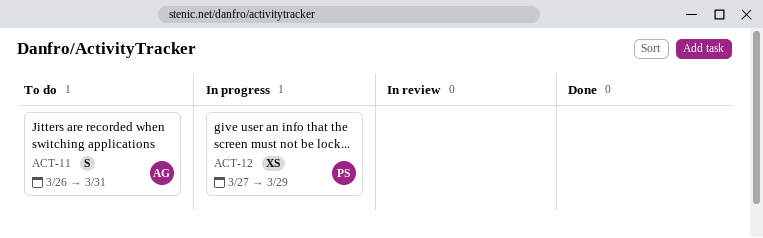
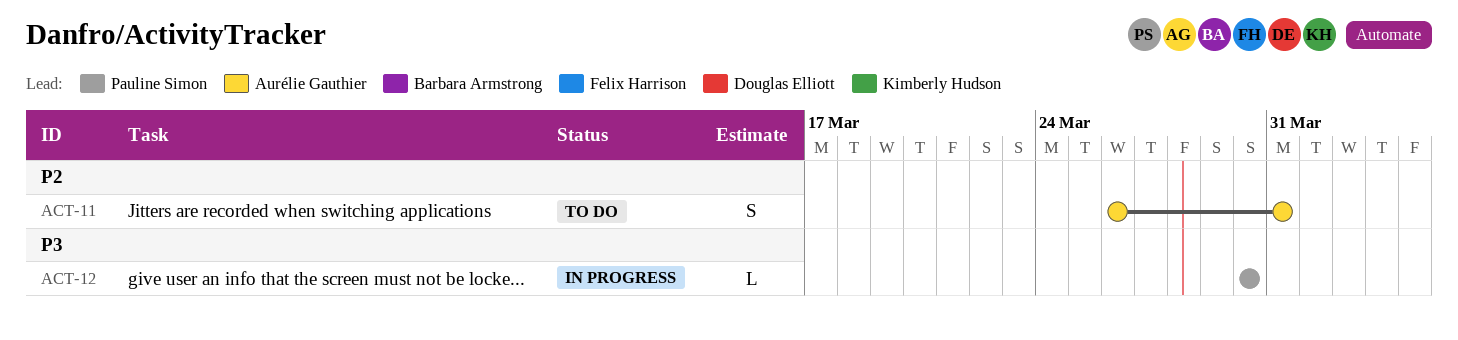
ACT-12, estimate: XS -> L
ACT-12, start: Mar 27 -> Mar 30
ACT-12, due: Mar 29 -> Mar 30

